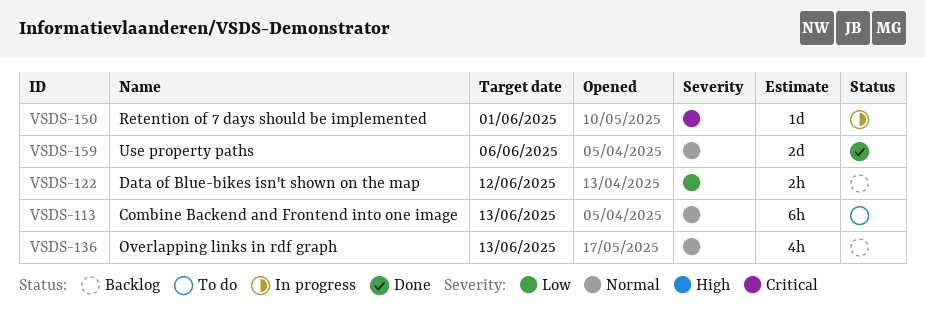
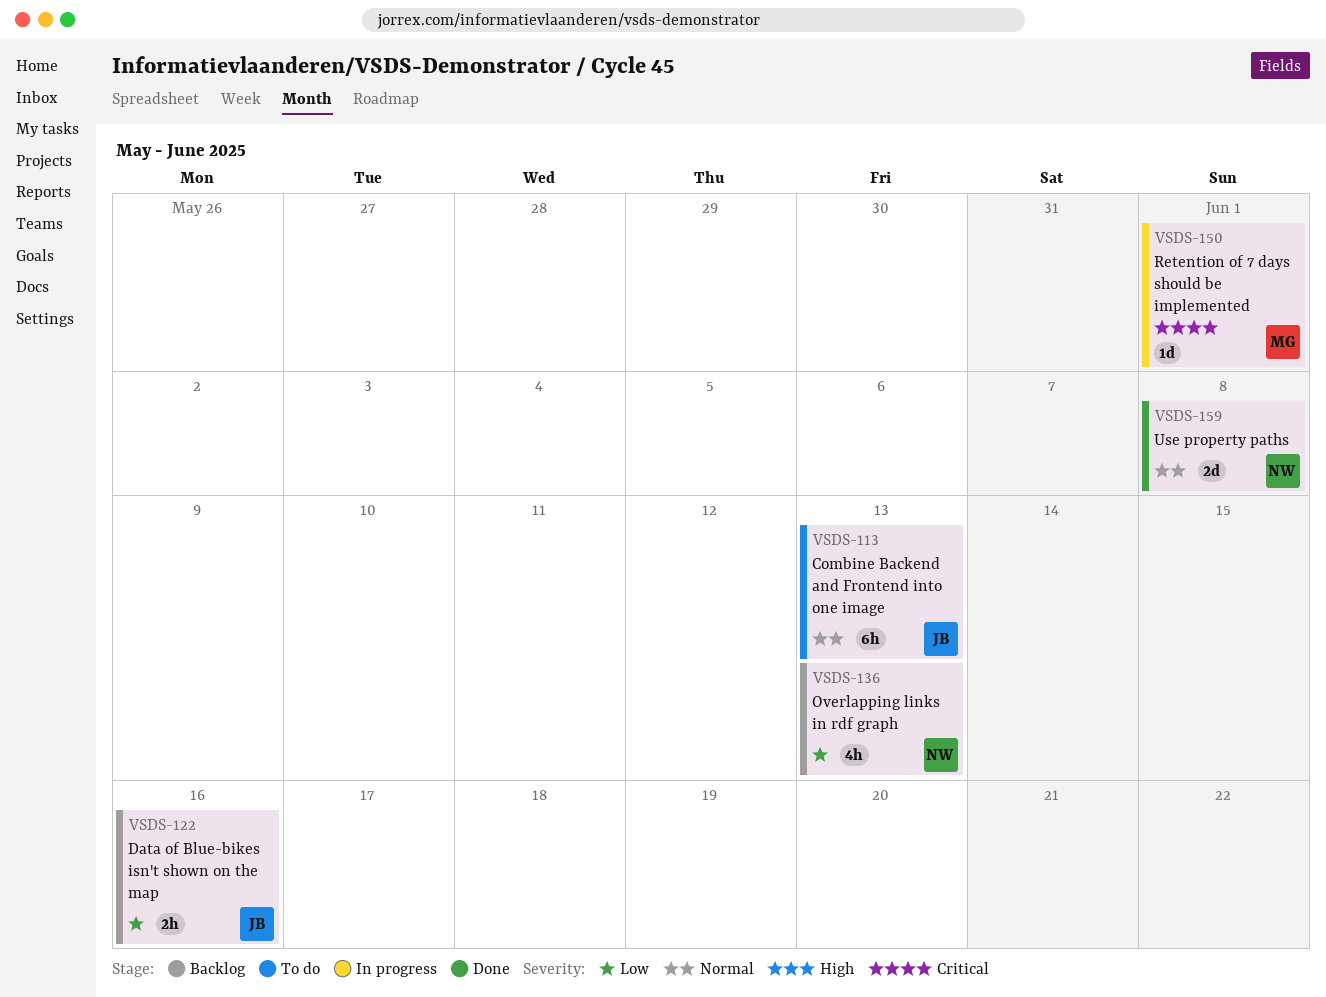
VSDS-122, due: Jun 12 -> Jun 16
VSDS-136, priority: Normal -> Low
VSDS-159, due: Jun 6 -> Jun 8

